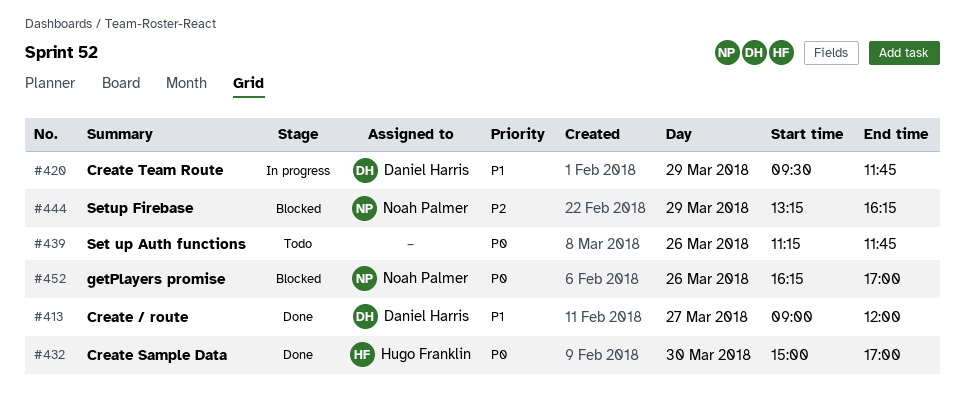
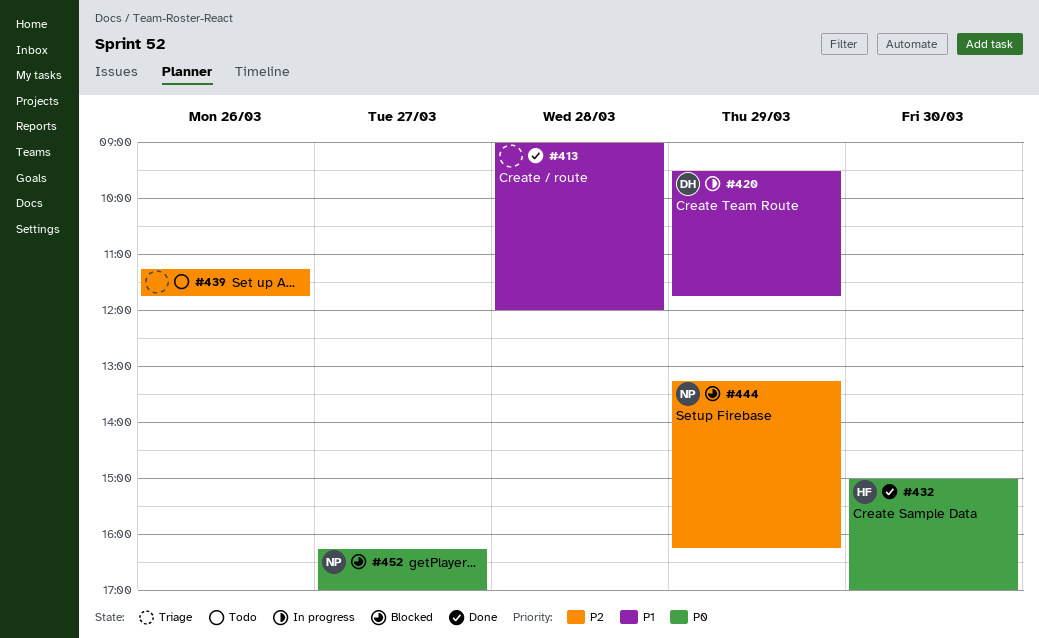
#413, owner: Daniel Harris -> none
#413, day: Mar 27 -> Mar 28
#439, priority: P0 -> P2
#452, day: Mar 26 -> Mar 27

